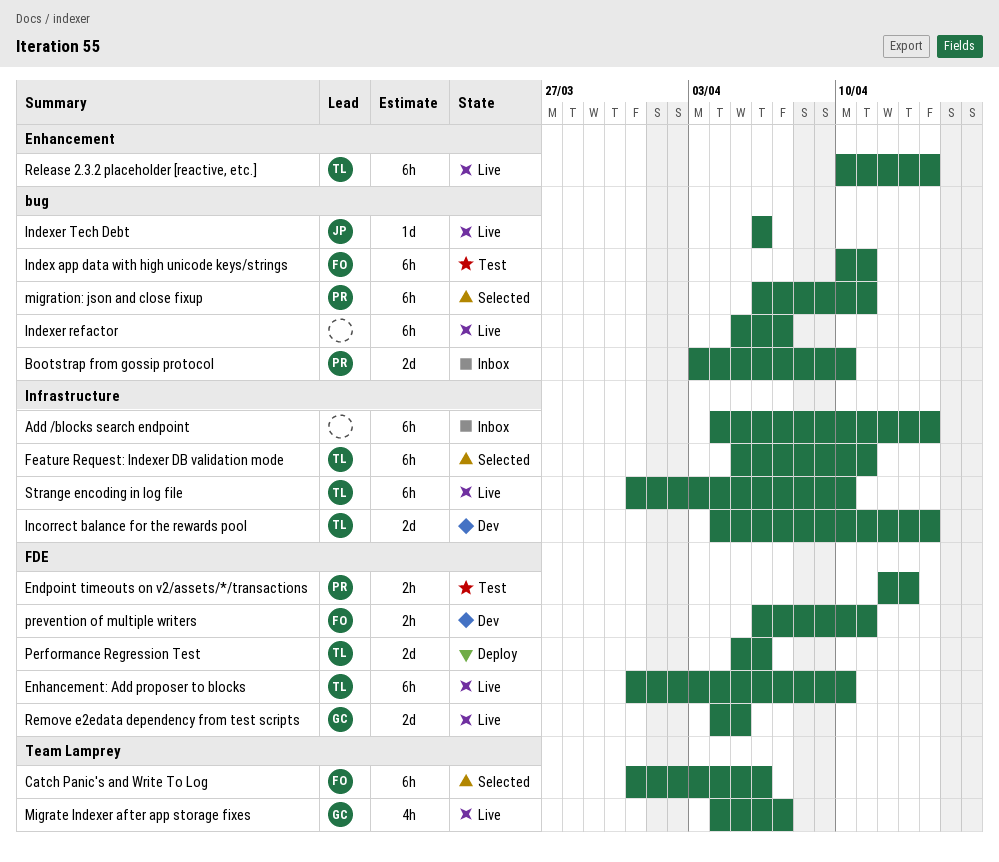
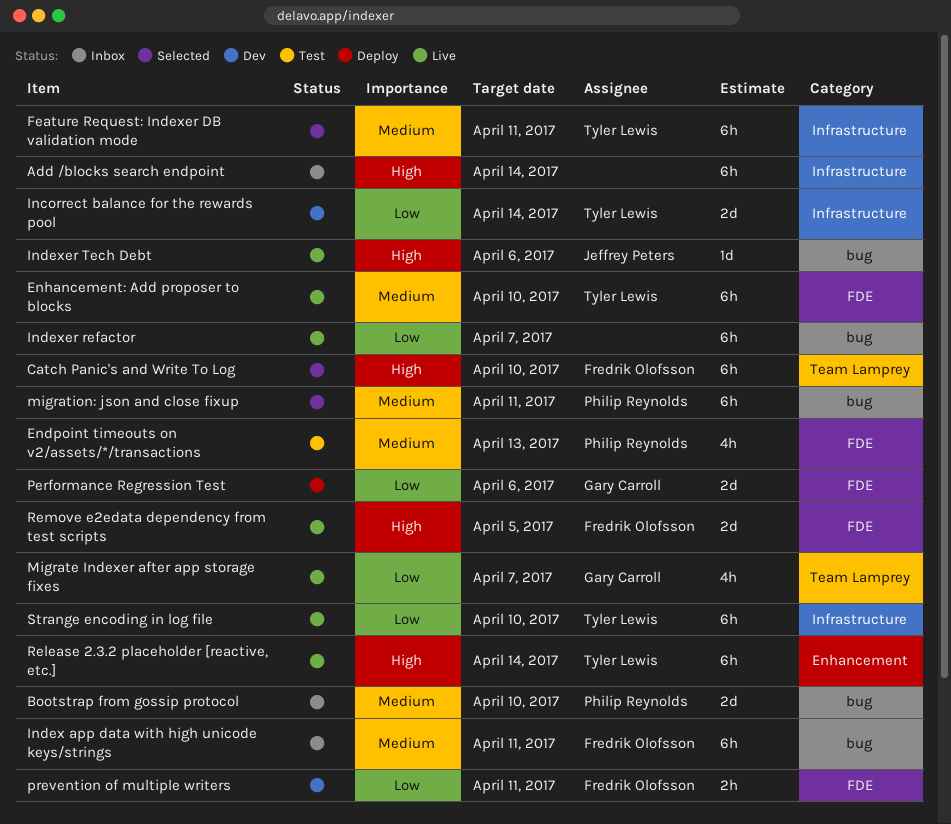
Catch Panic's and Write To Log, due: Apr 6 -> Apr 10
Endpoint timeouts on v2/assets/*/transactions, estimate: 2h -> 4h
Index app data with high unicode keys/strings, status: Test -> Inbox
Performance Regression Test, owner: Tyler Lewis -> Gary Carroll
Remove e2edata dependency from test scripts, owner: Gary Carroll -> Fredrik Olofsson

